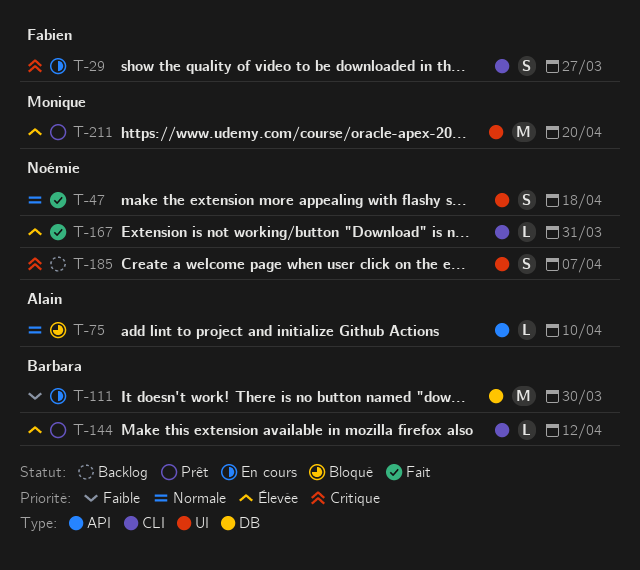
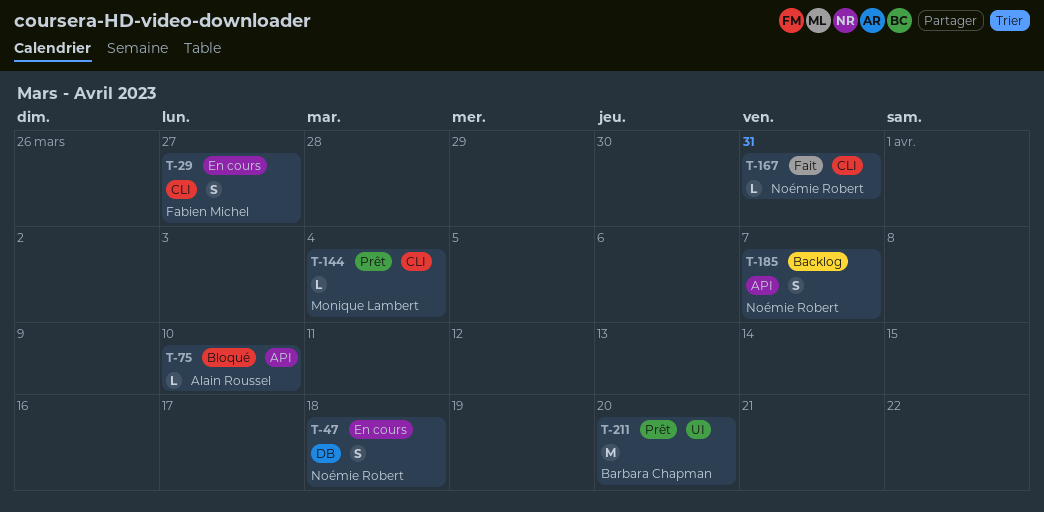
T-47, status: Fait -> En cours
T-47, label: UI -> DB
T-111: present -> none
T-144, owner: Barbara Chapman -> Monique Lambert
T-144, due: Apr 12 -> Apr 4
T-185, label: UI -> API
T-211, owner: Monique Lambert -> Barbara Chapman

